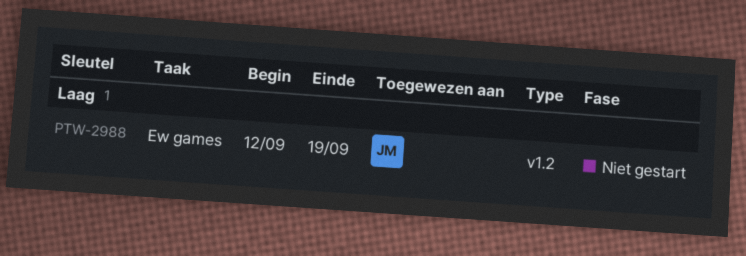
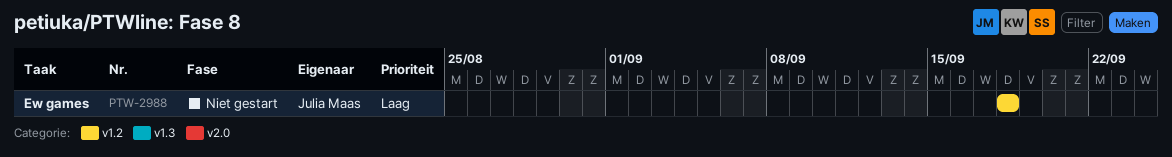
PTW-2988, start: Sep 12 -> Sep 18
PTW-2988, due: Sep 19 -> Sep 18

